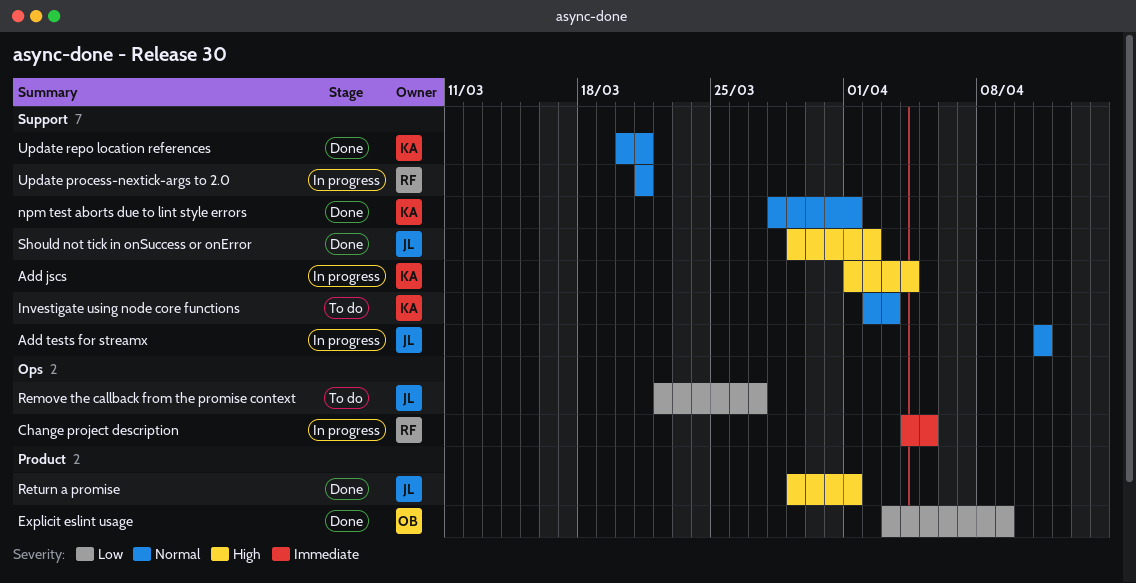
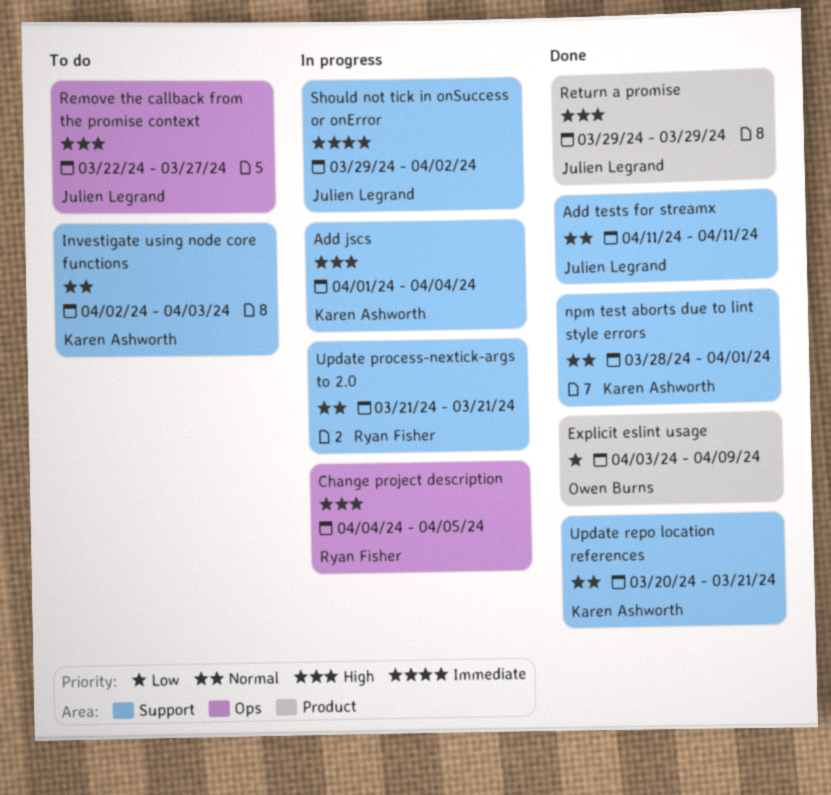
Add tests for streamx, status: In progress -> Done
Change project description, priority: Immediate -> High
Remove the callback from the promise context, priority: Low -> High
Return a promise, due: Apr 1 -> Mar 29
Should not tick in onSuccess or onError, status: Done -> In progress
Should not tick in onSuccess or onError, priority: High -> Immediate

